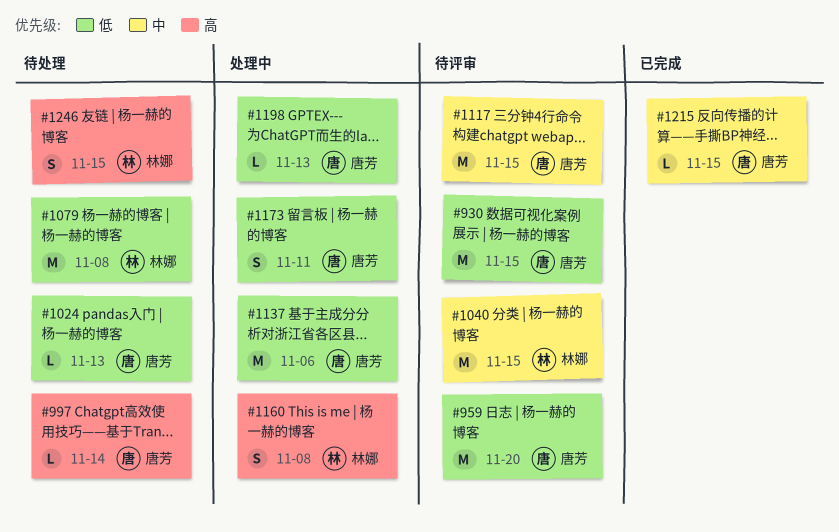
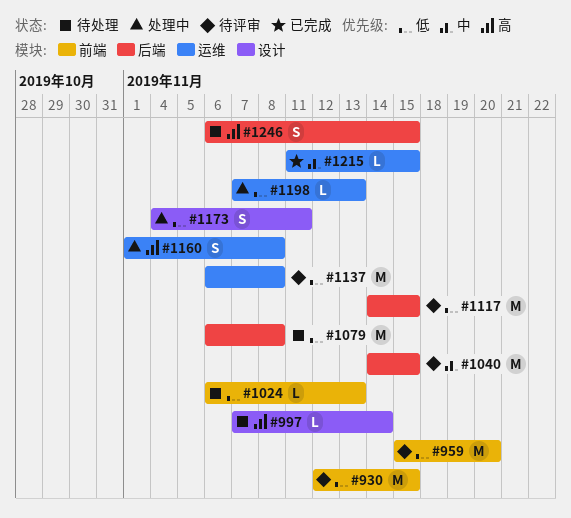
#1117, priority: 中 -> 低
#1137, status: 处理中 -> 待评审
#1137, due: Nov 6 -> Nov 8

